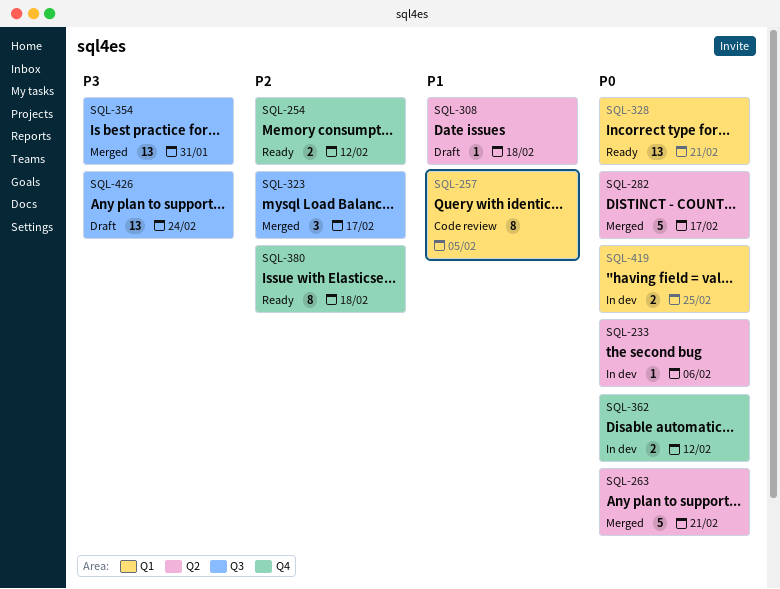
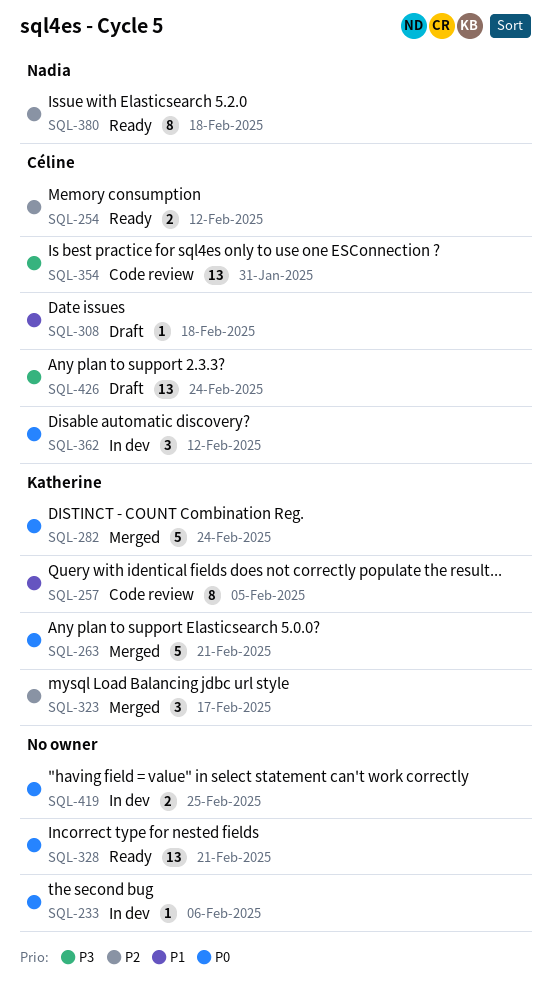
SQL-282, due: Feb 17 -> Feb 24
SQL-354, status: Merged -> Code review
SQL-362, estimate: 2 -> 3

